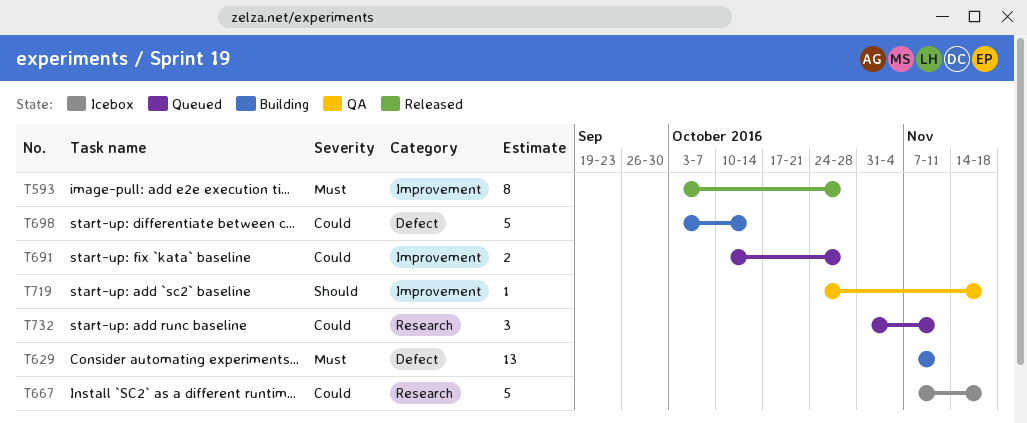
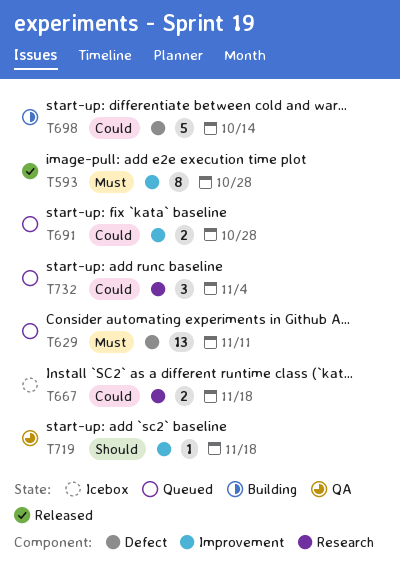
T629, status: Building -> Queued
T667, estimate: 5 -> 2
T732, due: Nov 11 -> Nov 4

